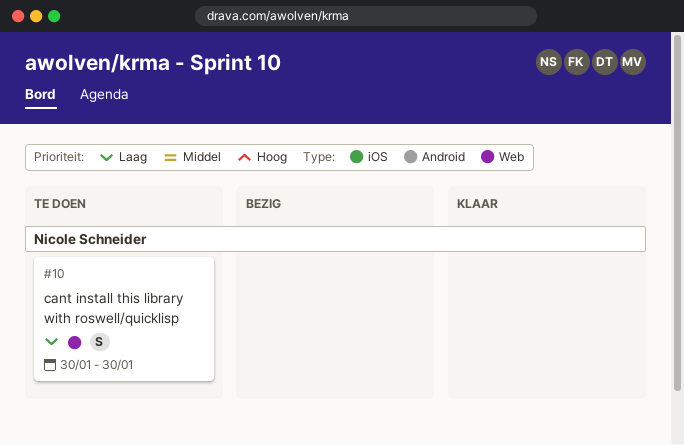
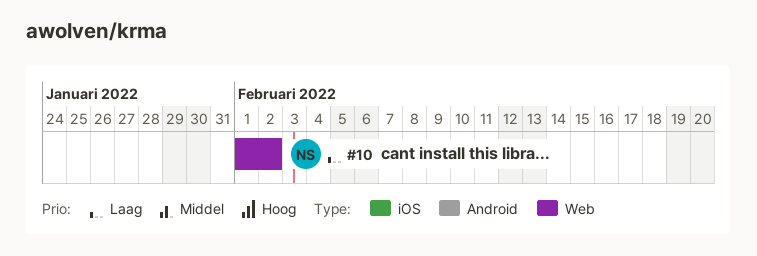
#10, start: Jan 30 -> Feb 1
#10, due: Jan 30 -> Feb 2

